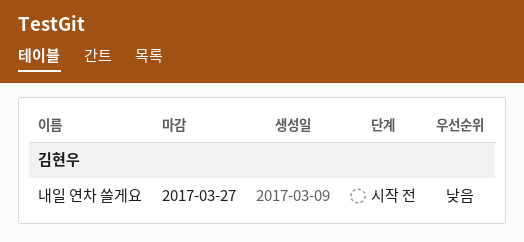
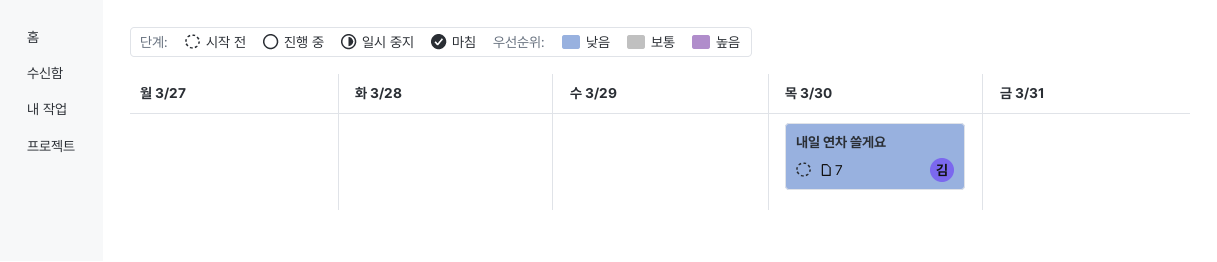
내일 연차 쓸게요, due: Mar 27 -> Mar 30

